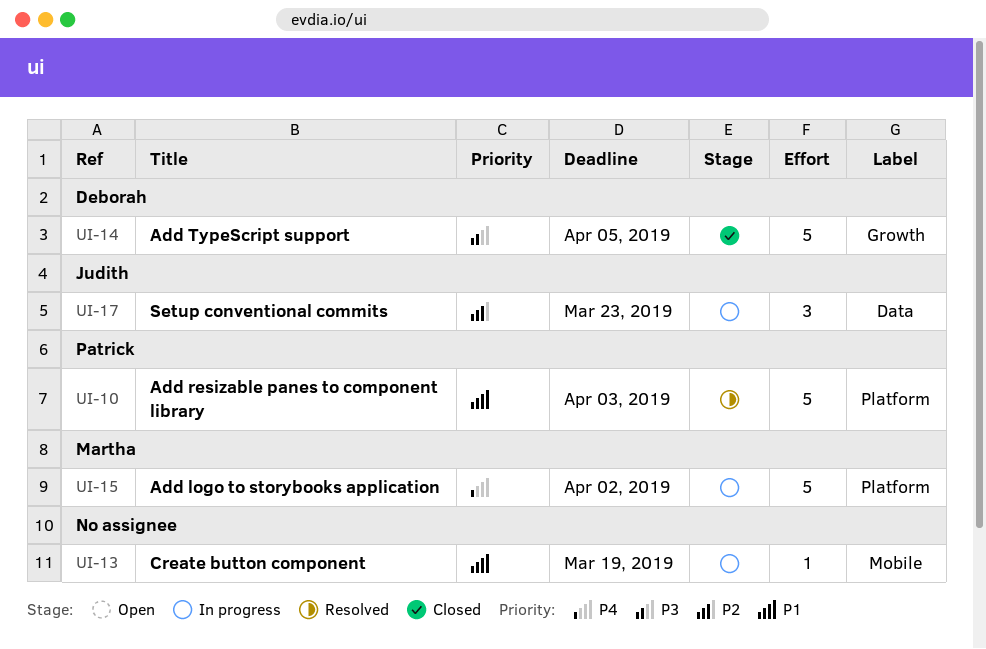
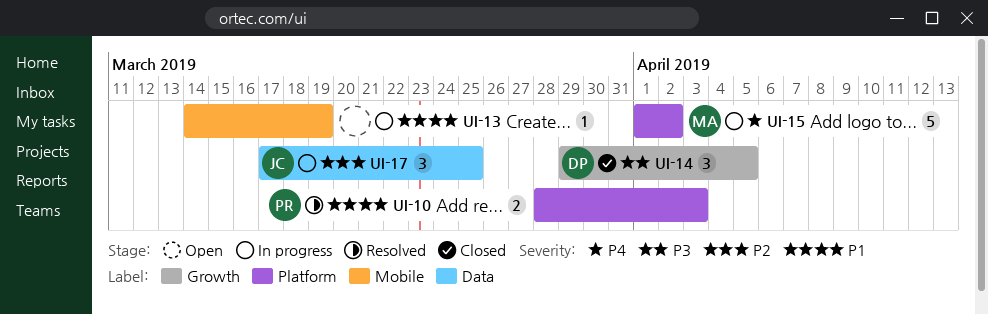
UI-10, estimate: 5 -> 2
UI-14, estimate: 5 -> 3
UI-17, due: Mar 23 -> Mar 25

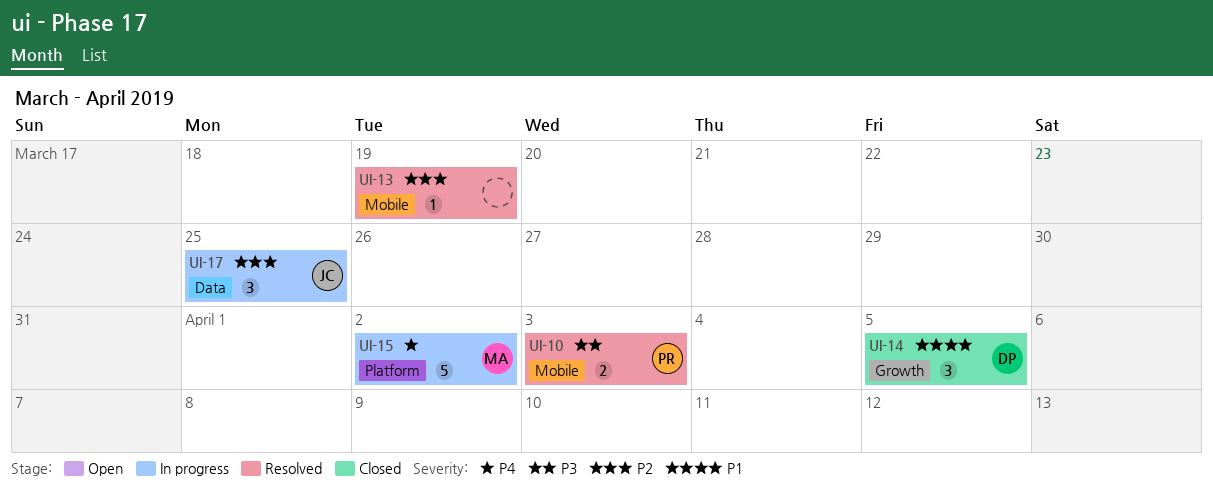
UI-10, priority: P1 -> P3
UI-10, label: Platform -> Mobile
UI-13, status: In progress -> Resolved
UI-13, priority: P1 -> P2
UI-14, priority: P3 -> P1

